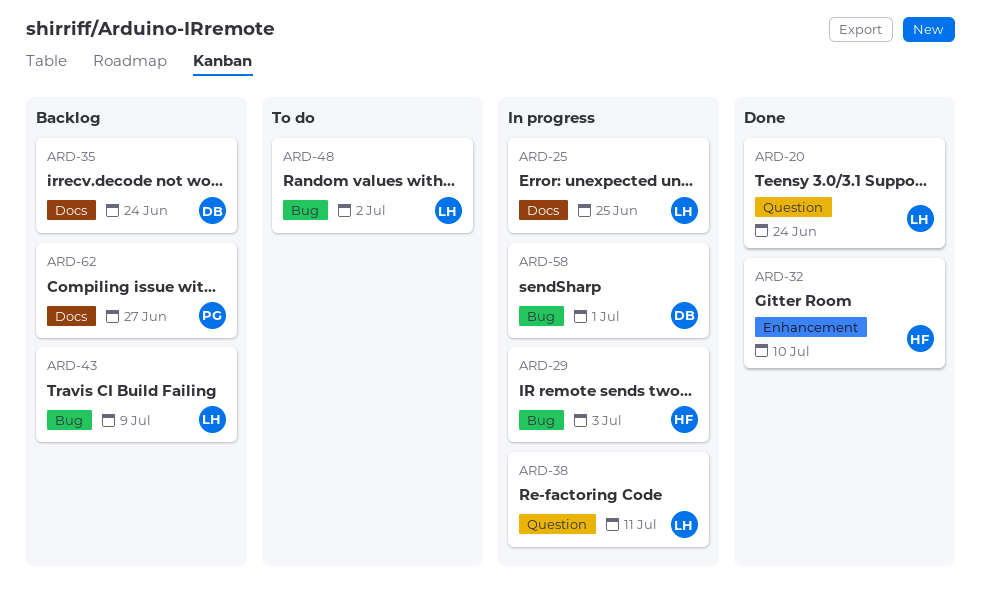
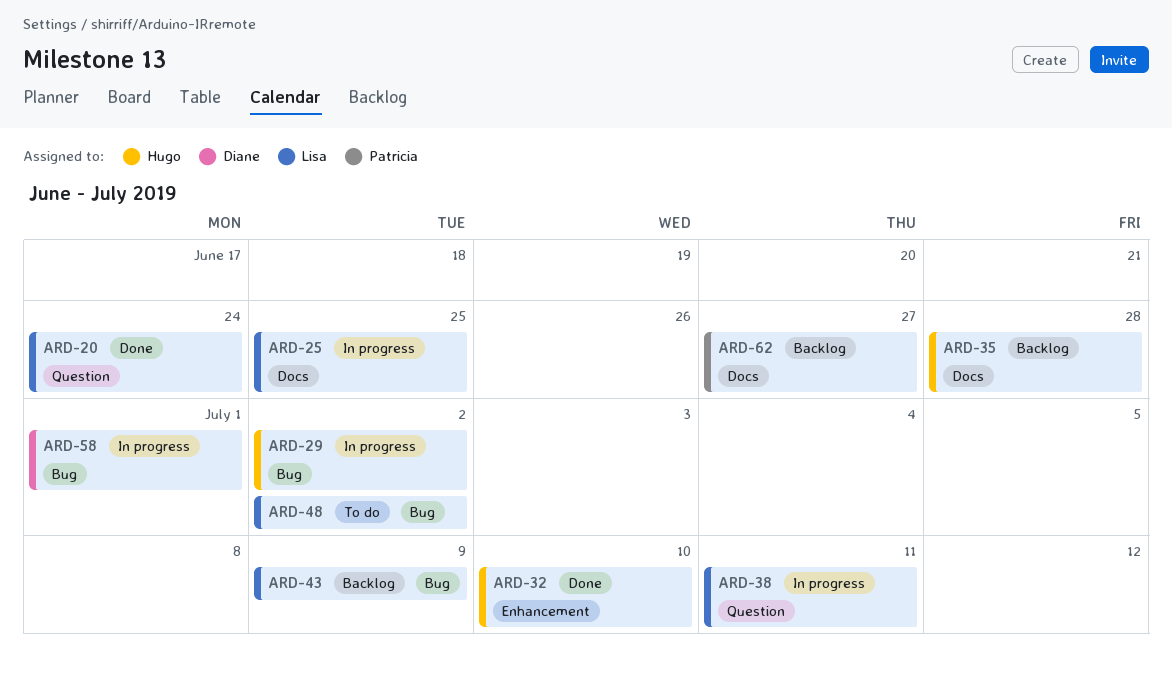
ARD-29, due: Jul 3 -> Jul 2
ARD-35, owner: Diane -> Hugo
ARD-35, due: Jun 24 -> Jun 28

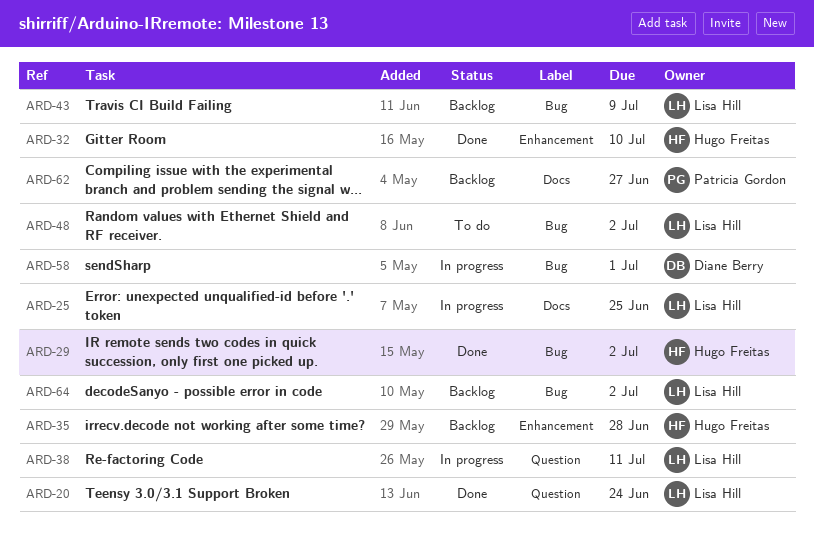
ARD-29, status: In progress -> Done
ARD-35, label: Docs -> Enhancement
ARD-64: none -> present

